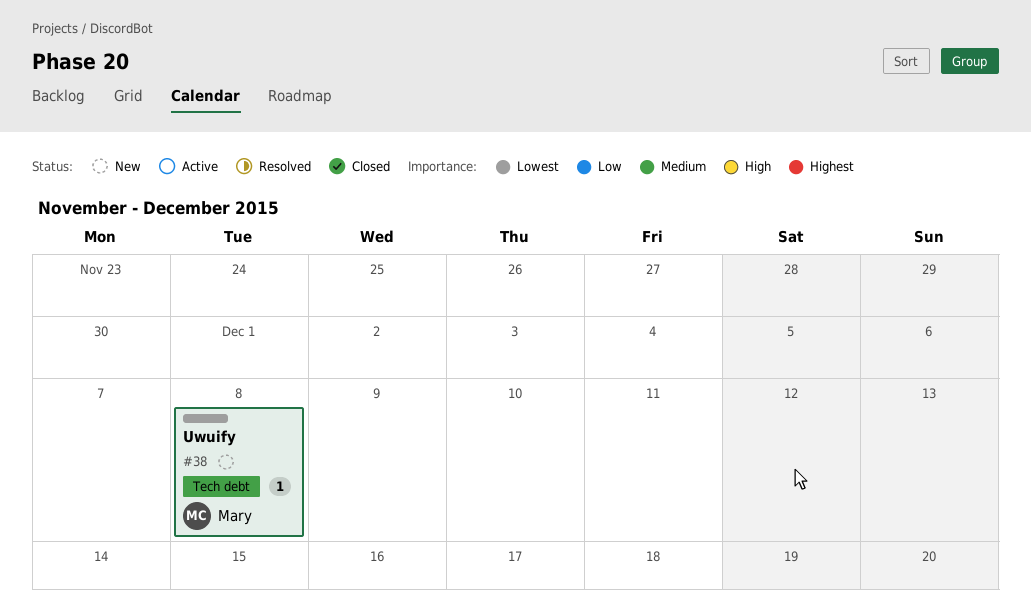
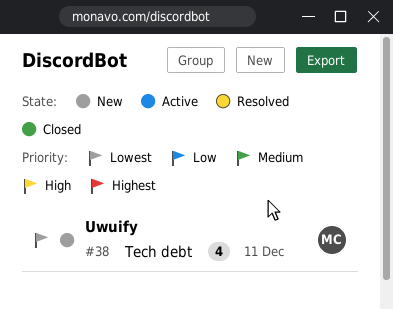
#38, estimate: 1 -> 4
#38, due: Dec 8 -> Dec 11

